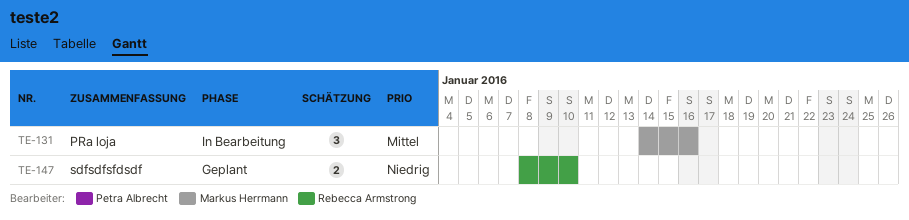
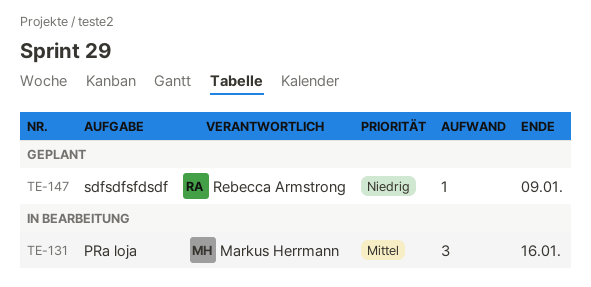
TE-147, estimate: 2 -> 1
TE-147, due: Jan 10 -> Jan 9

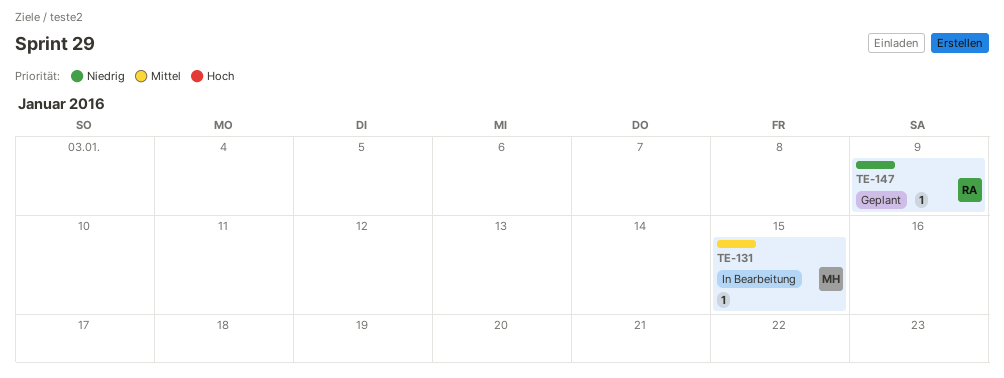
TE-131, estimate: 3 -> 1
TE-131, due: Jan 16 -> Jan 15

